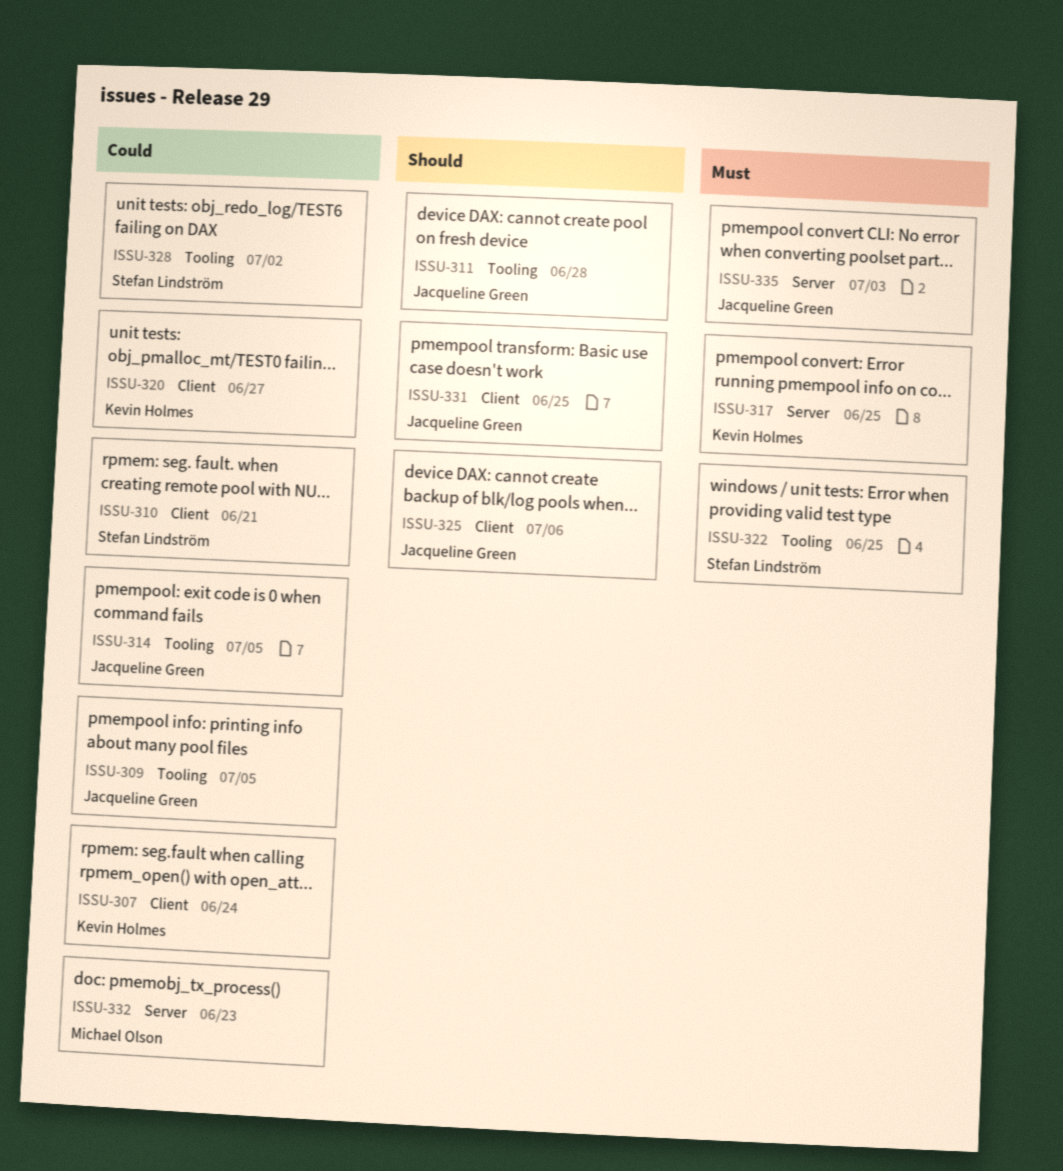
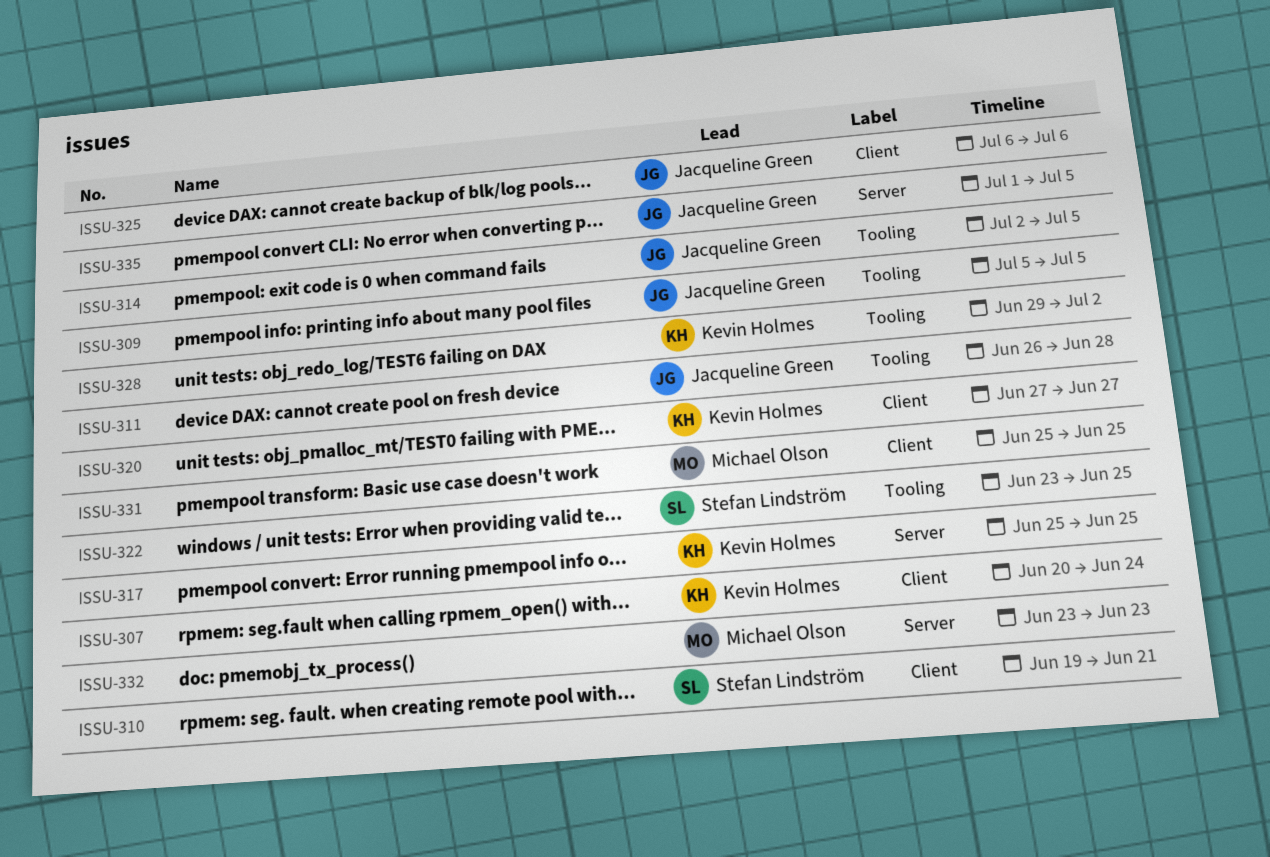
ISSU-328, owner: Stefan Lindström -> Kevin Holmes
ISSU-331, owner: Jacqueline Green -> Michael Olson
ISSU-335, due: Jul 3 -> Jul 5

